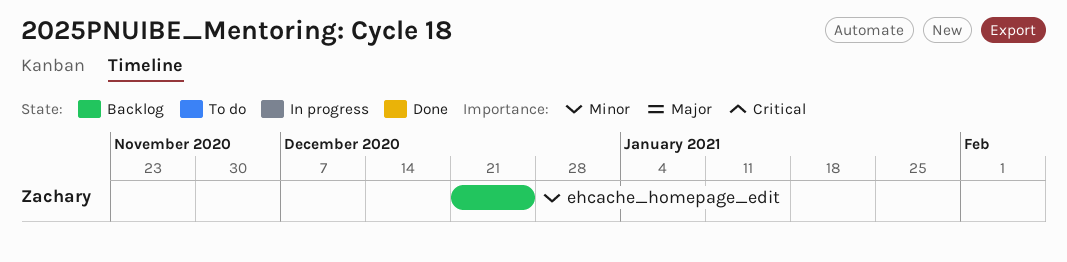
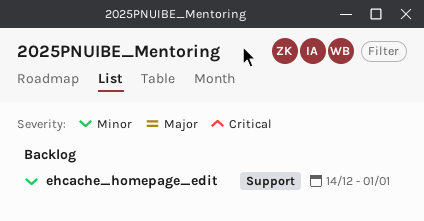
ehcache_homepage_edit, start: Dec 21 -> Dec 14
ehcache_homepage_edit, due: Dec 25 -> Jan 1

